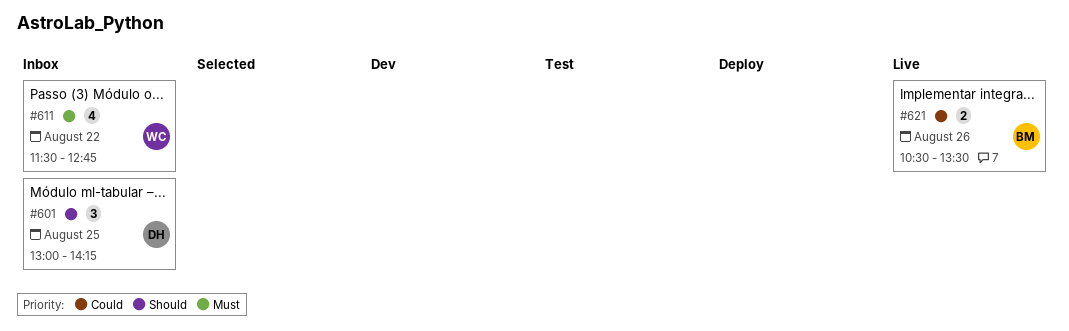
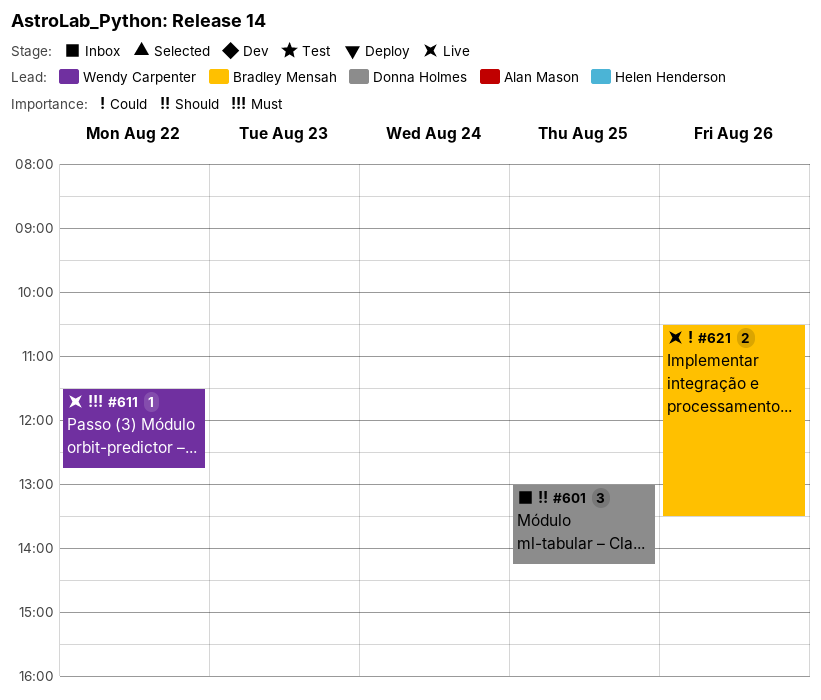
#611, status: Inbox -> Live
#611, estimate: 4 -> 1

